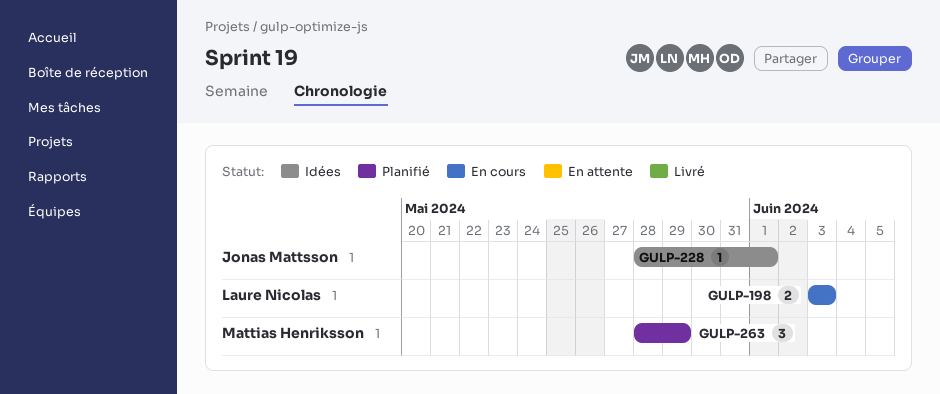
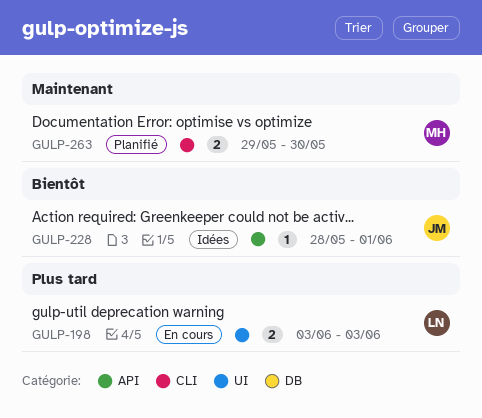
GULP-263, estimate: 3 -> 2
GULP-263, start: May 28 -> May 29
GULP-263, due: May 29 -> May 30

